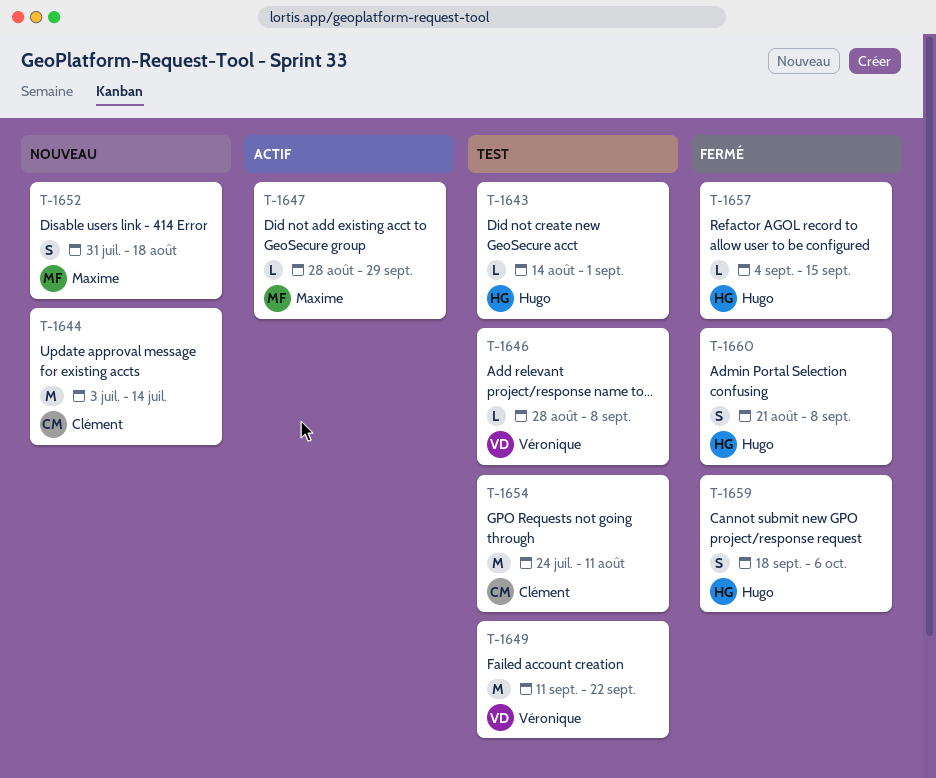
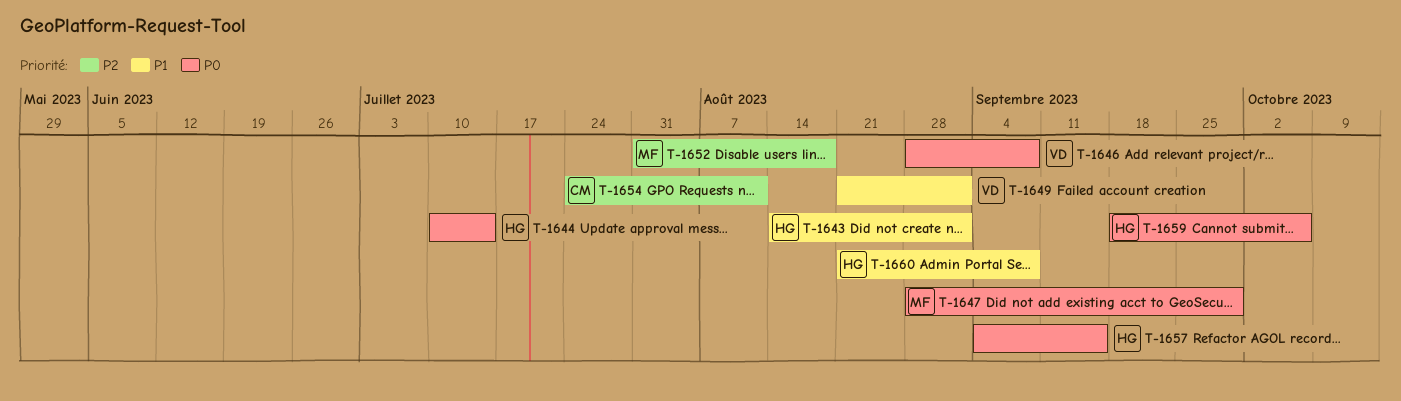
T-1644, owner: Clément -> Hugo
T-1644, start: Jul 3 -> Jul 10
T-1649, start: Sep 11 -> Aug 21
T-1649, due: Sep 22 -> Sep 1

